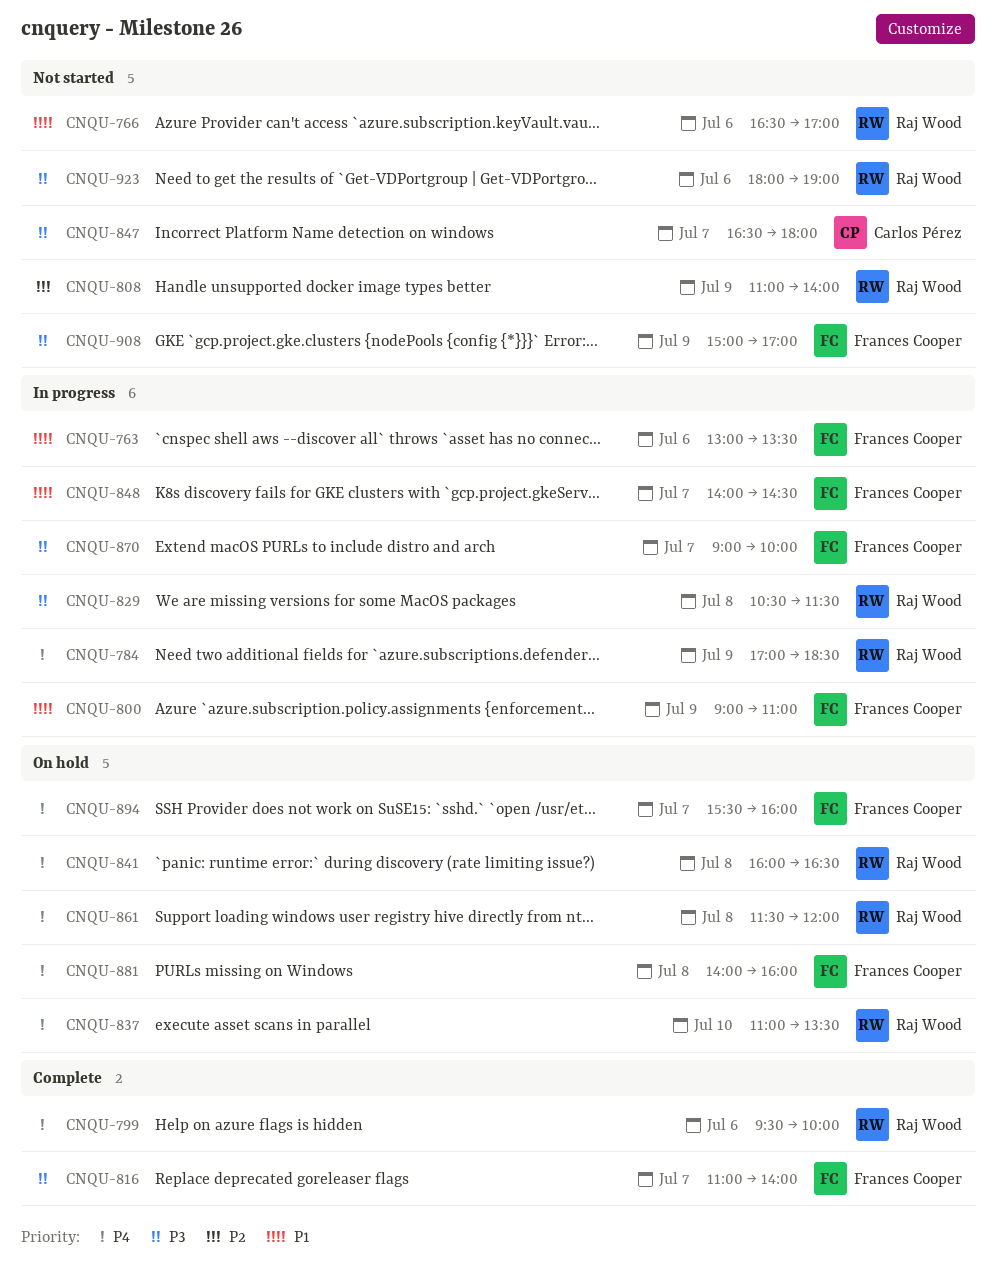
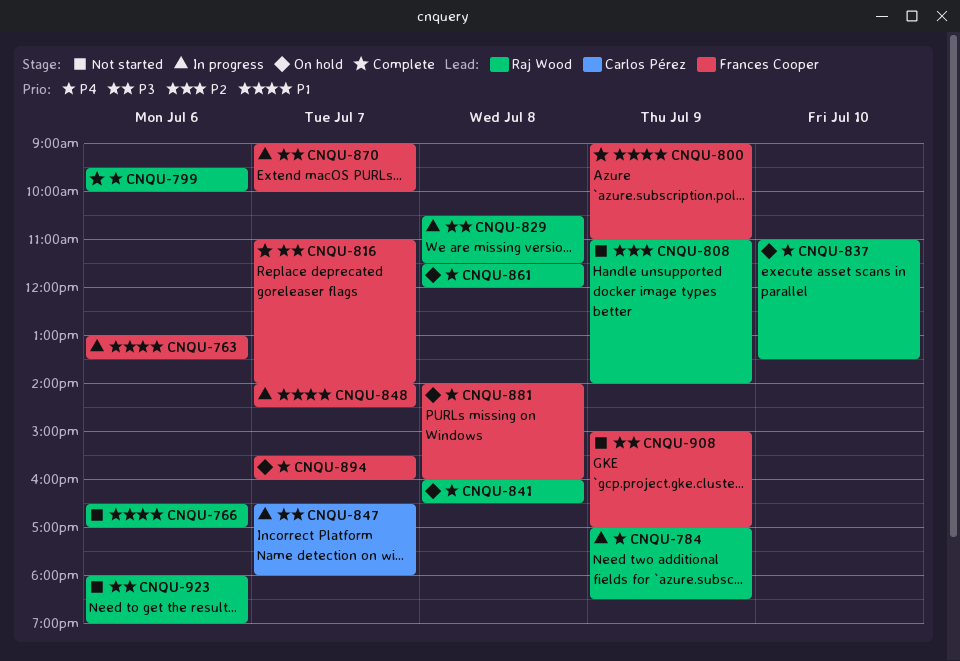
CNQU-800, status: In progress -> Complete
CNQU-847, status: Not started -> In progress

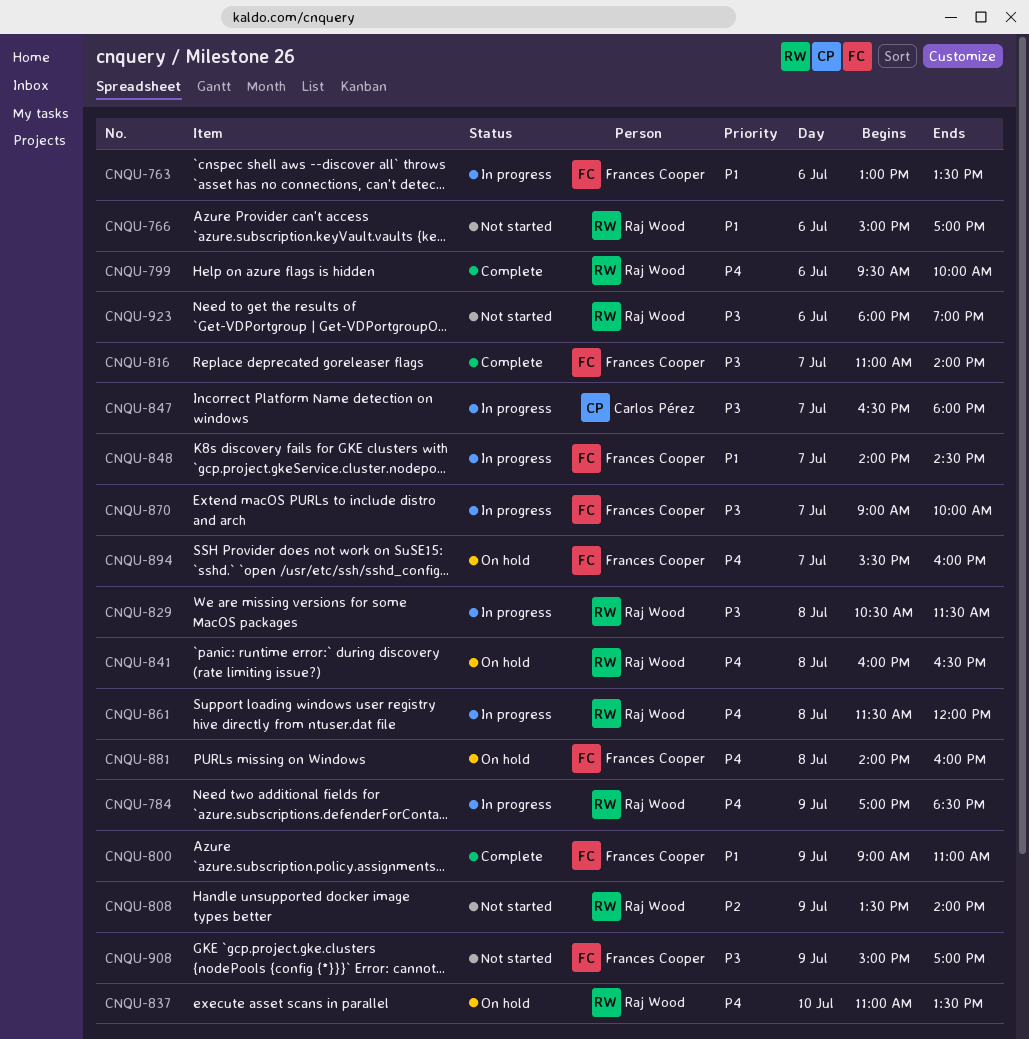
CNQU-766, begins: 16:30 -> 15:00
CNQU-808, begins: 11:00 -> 13:30
CNQU-861, status: On hold -> In progress

